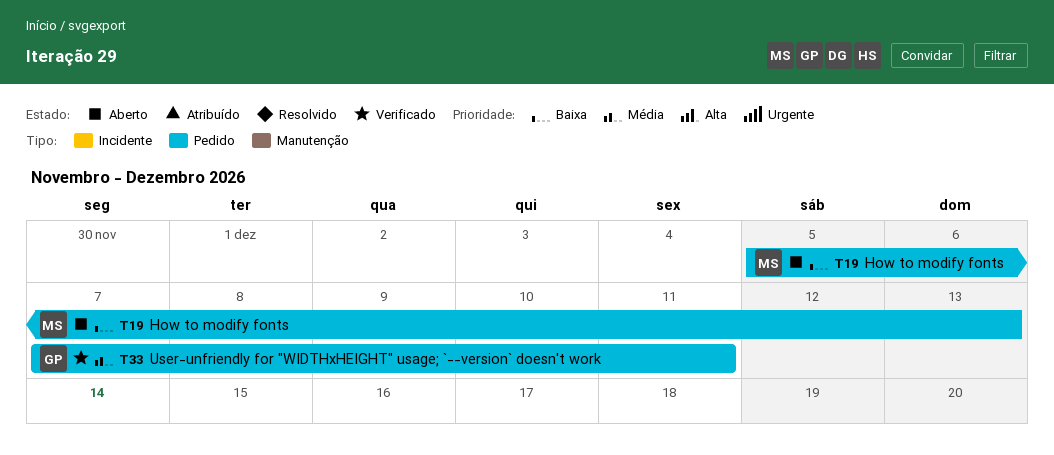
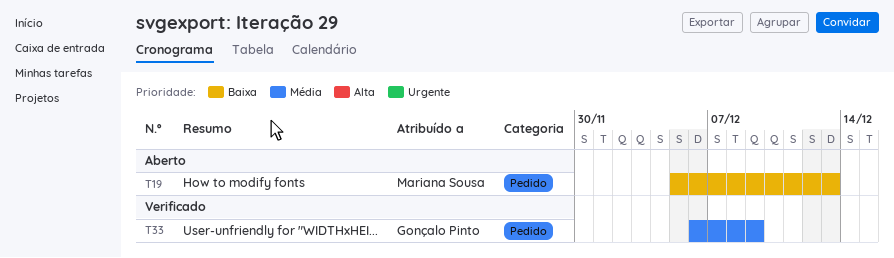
T33, start: Dec 7 -> Dec 6
T33, due: Dec 11 -> Dec 9

